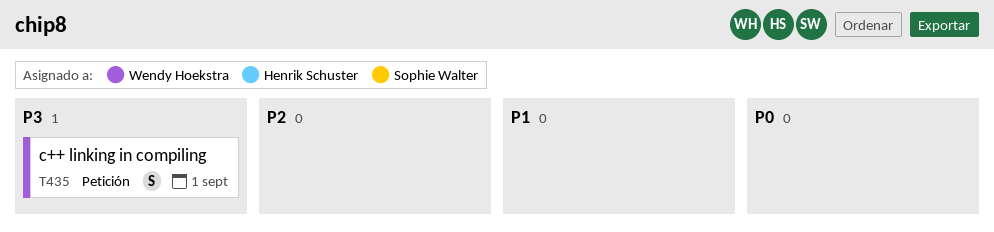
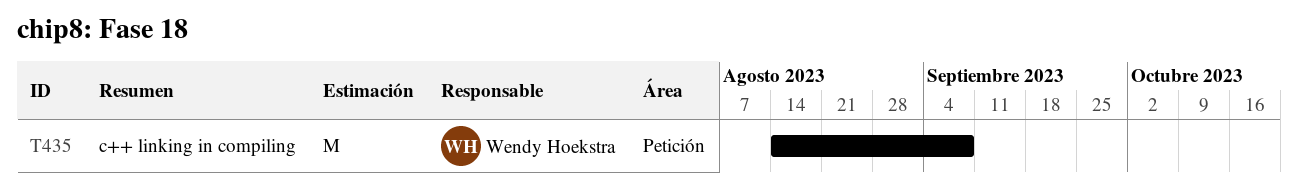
T435, estimate: S -> M
T435, due: Sep 1 -> Sep 8

